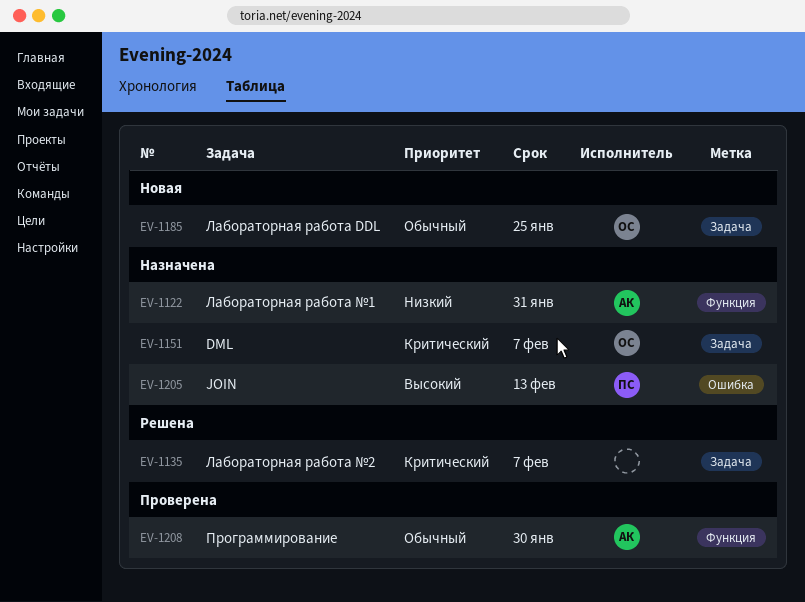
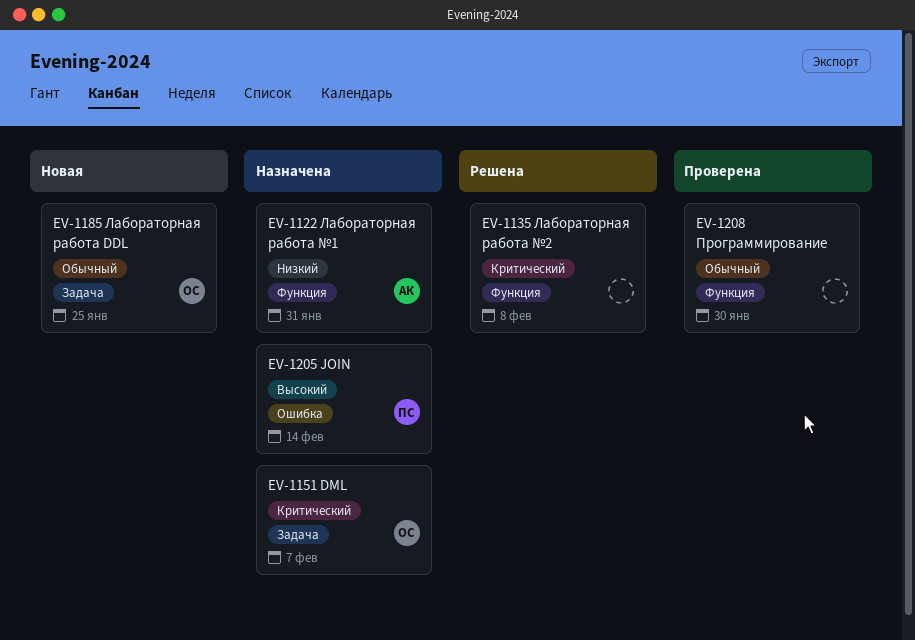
EV-1135, label: Задача -> Функция
EV-1135, due: Feb 7 -> Feb 8
EV-1205, due: Feb 13 -> Feb 14
EV-1208, owner: АК -> none

